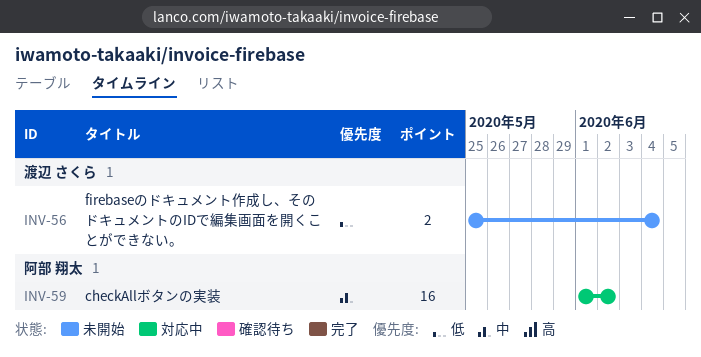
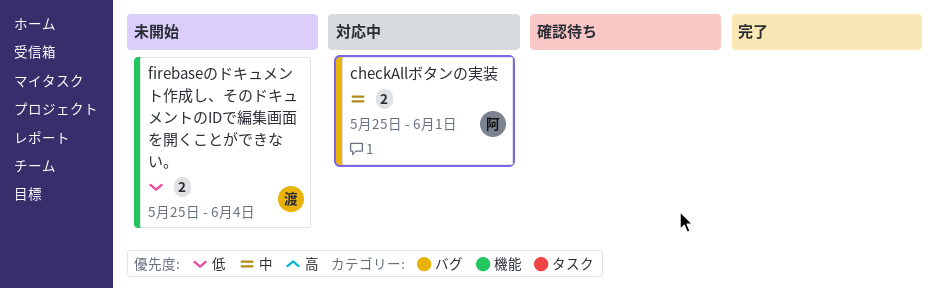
checkAllボタンの実装, estimate: 16 -> 2
checkAllボタンの実装, start: Jun 1 -> May 25
checkAllボタンの実装, due: Jun 2 -> Jun 1

